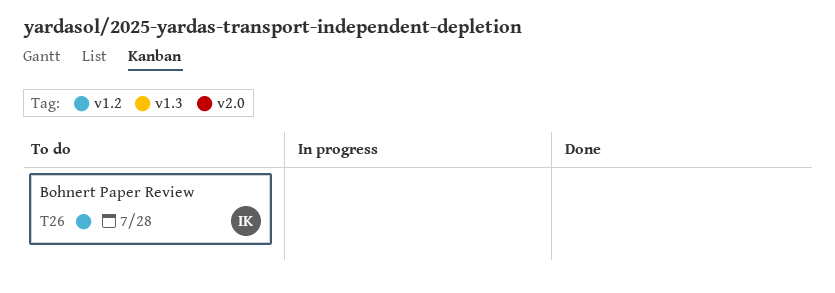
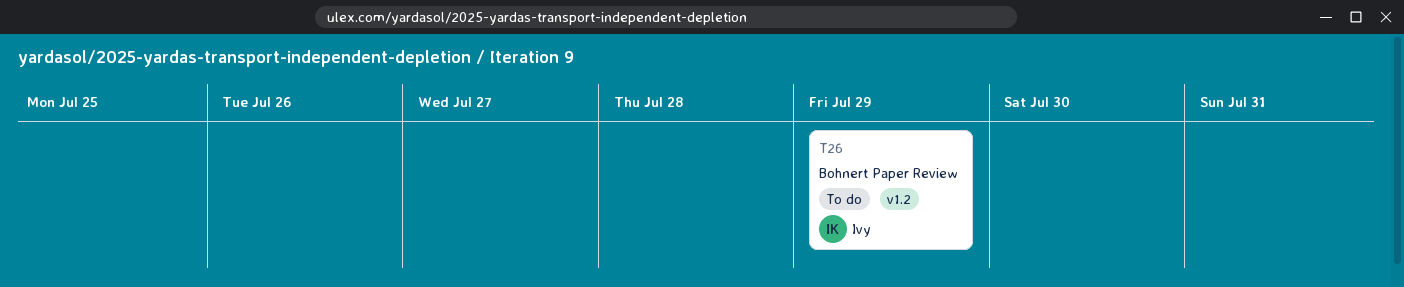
T26, due: Jul 28 -> Jul 29

